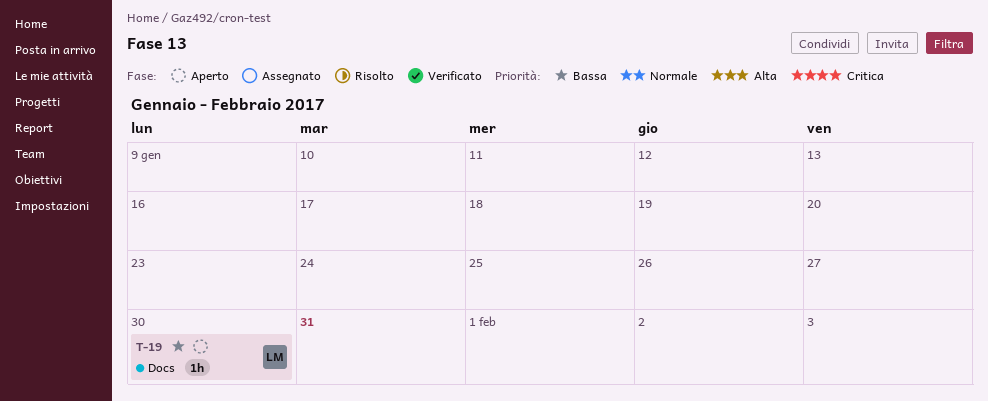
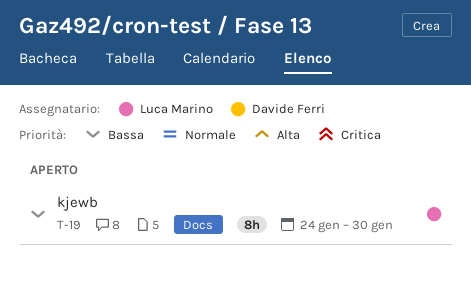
T-19, estimate: 1h -> 8h

